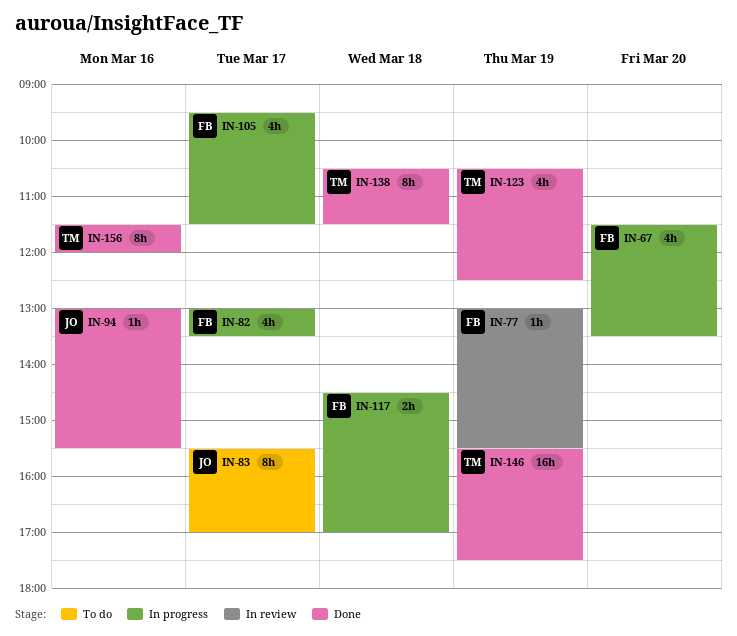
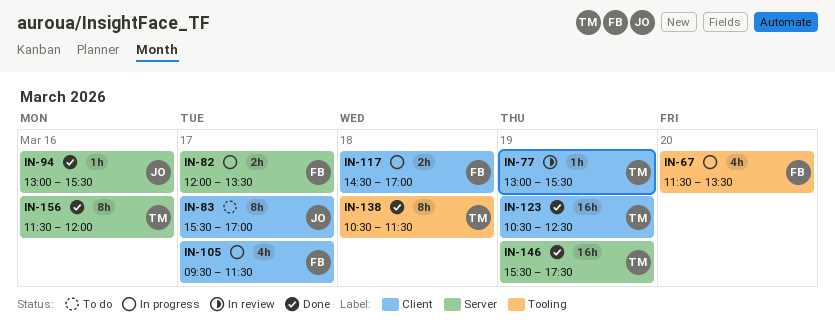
IN-77, owner: FB -> TM
IN-82, estimate: 4h -> 2h
IN-82, begins: 13:00 -> 12:00
IN-123, estimate: 4h -> 16h

